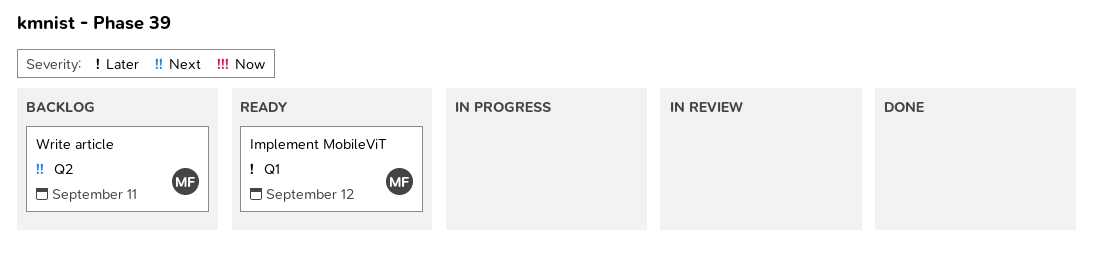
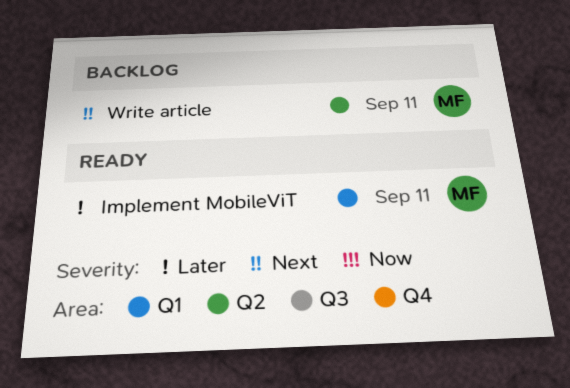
Implement MobileViT, due: Sep 12 -> Sep 11

